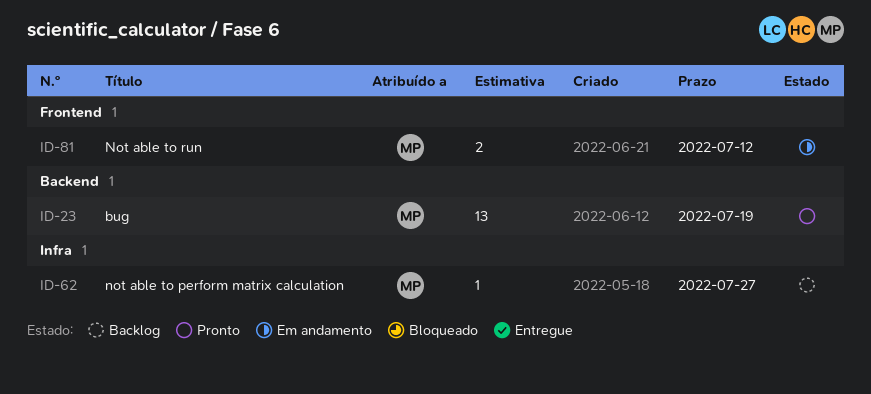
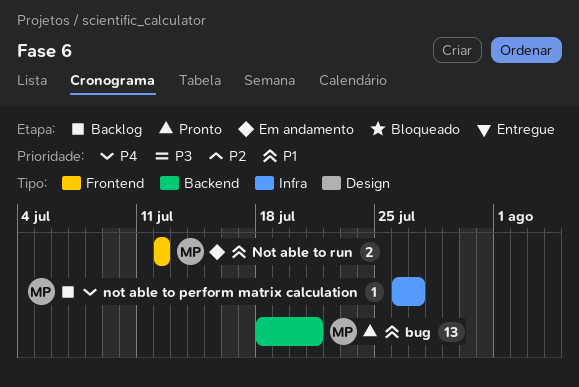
bug, due: Jul 19 -> Jul 21

